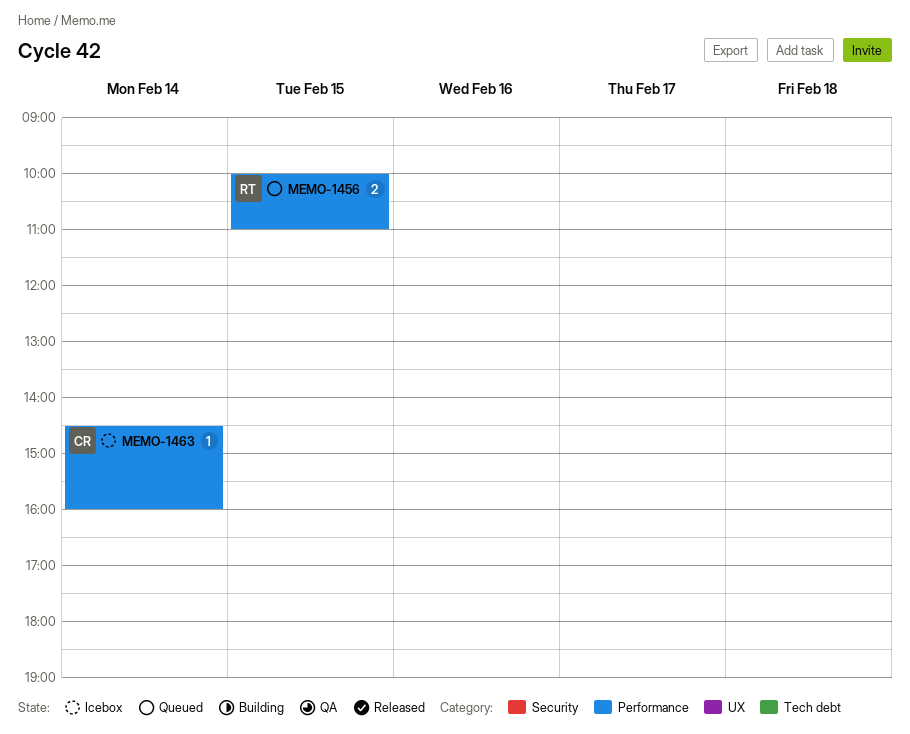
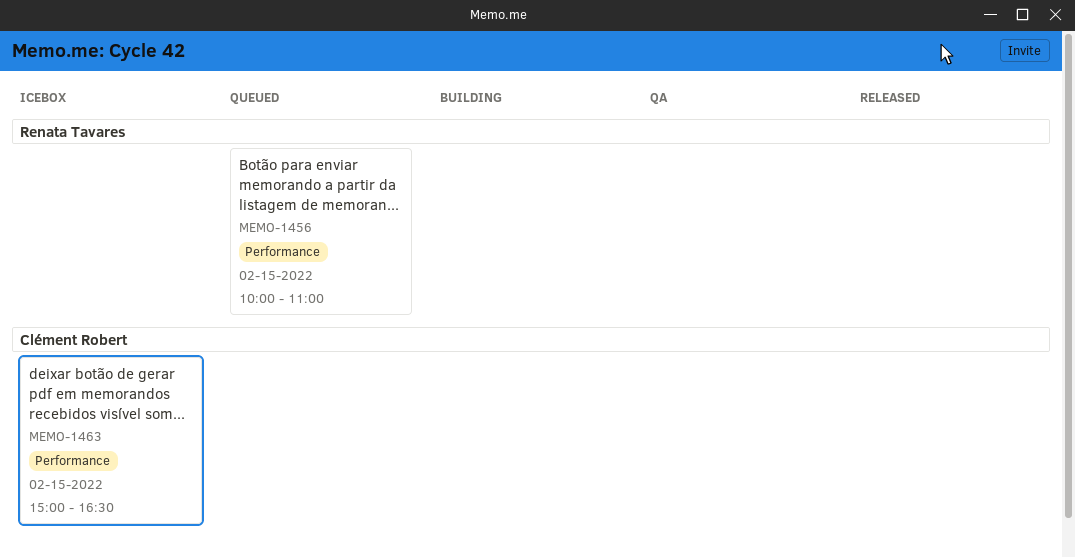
MEMO-1463, day: Feb 14 -> Feb 15
MEMO-1463, begins: 14:30 -> 15:00
MEMO-1463, ends: 16:00 -> 16:30

